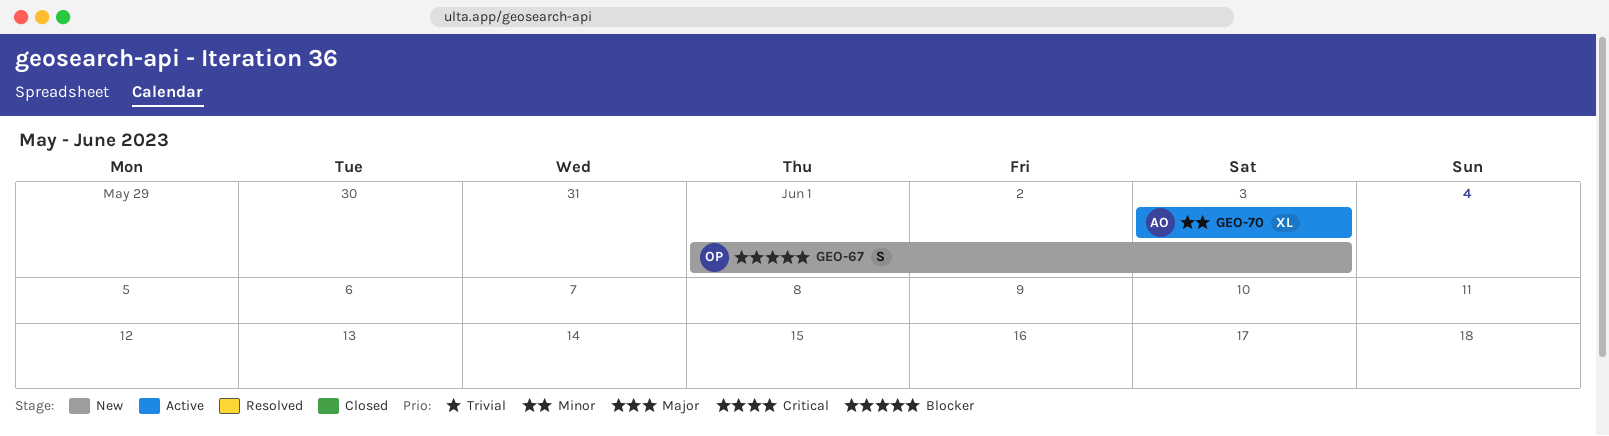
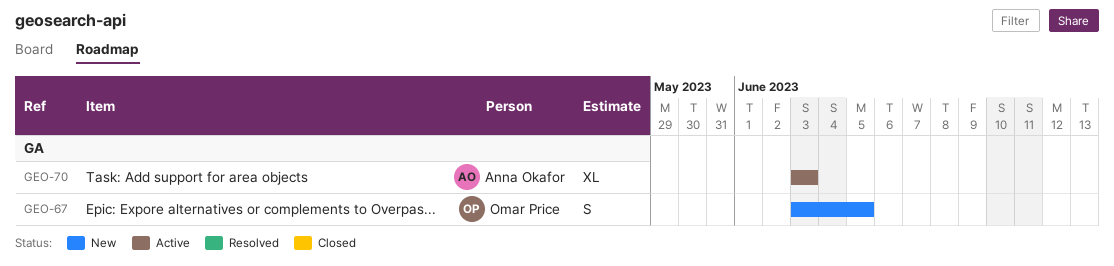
GEO-67, start: Jun 1 -> Jun 3
GEO-67, due: Jun 3 -> Jun 5

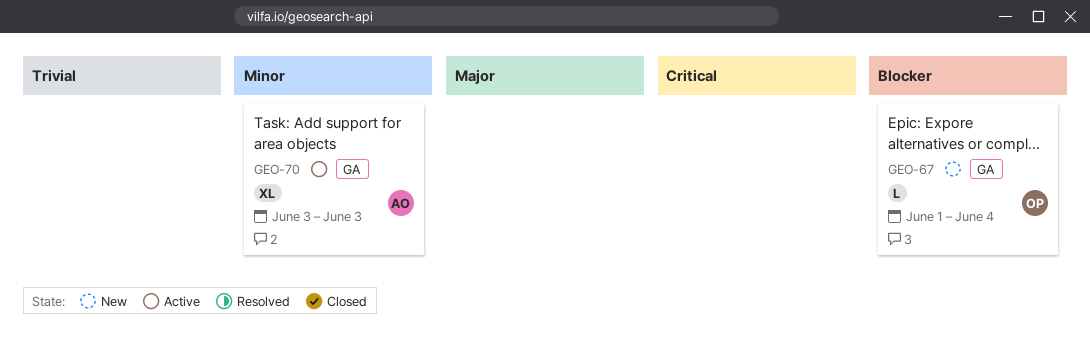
GEO-67, estimate: S -> L
GEO-67, start: Jun 3 -> Jun 1
GEO-67, due: Jun 5 -> Jun 4

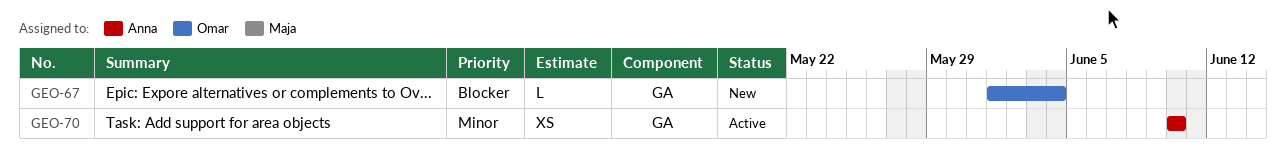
GEO-70, estimate: XL -> XS
GEO-70, start: Jun 3 -> Jun 10
GEO-70, due: Jun 3 -> Jun 10

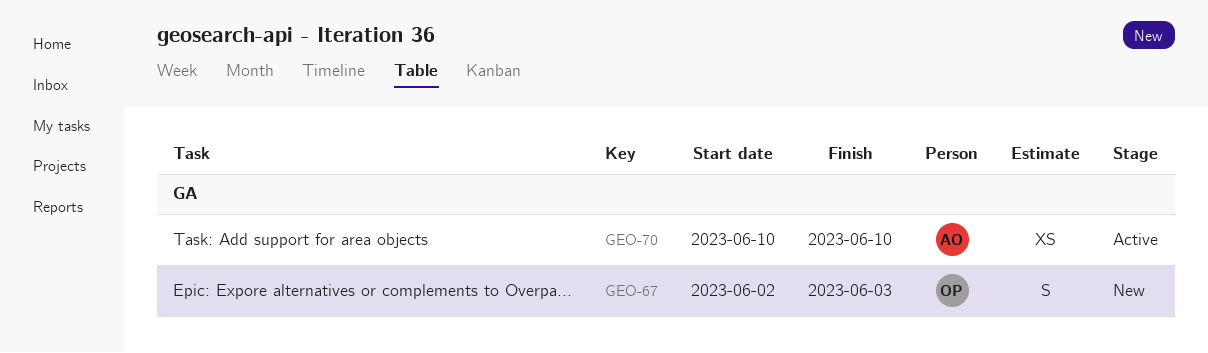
GEO-67, estimate: L -> S
GEO-67, start: Jun 1 -> Jun 2
GEO-67, due: Jun 4 -> Jun 3

